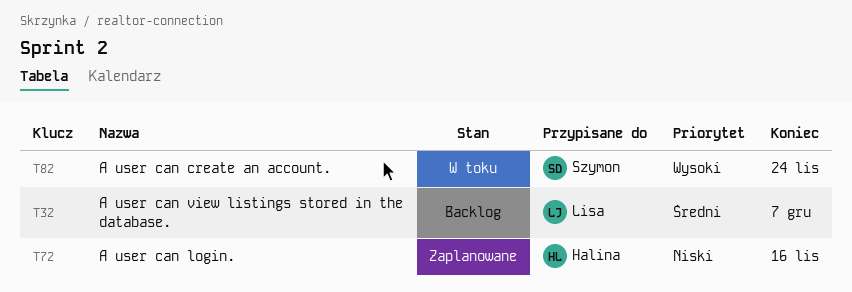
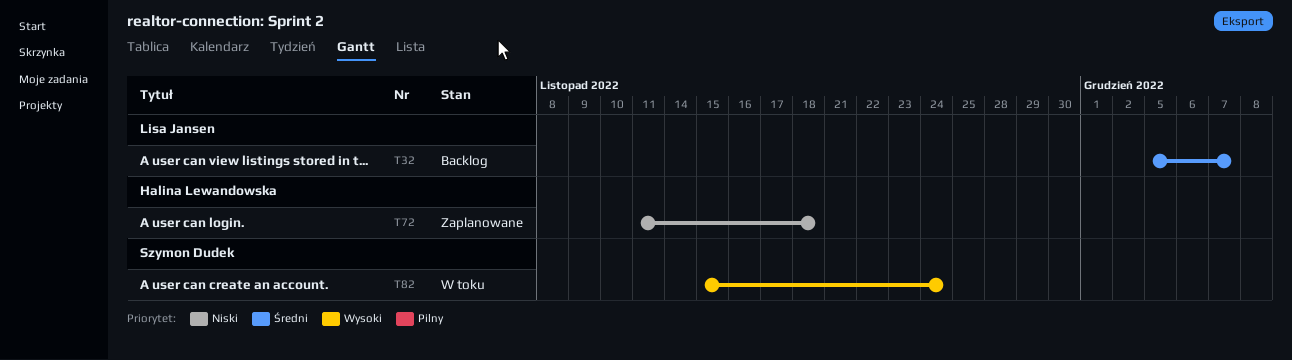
T72, due: Nov 16 -> Nov 18

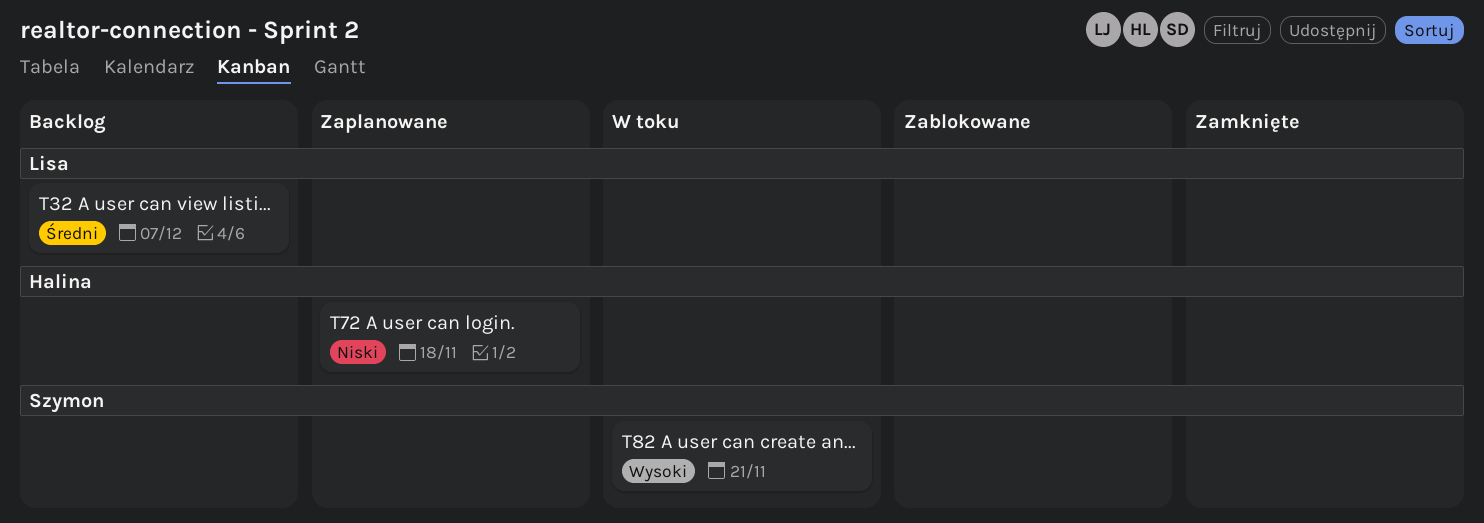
T82, due: Nov 24 -> Nov 21

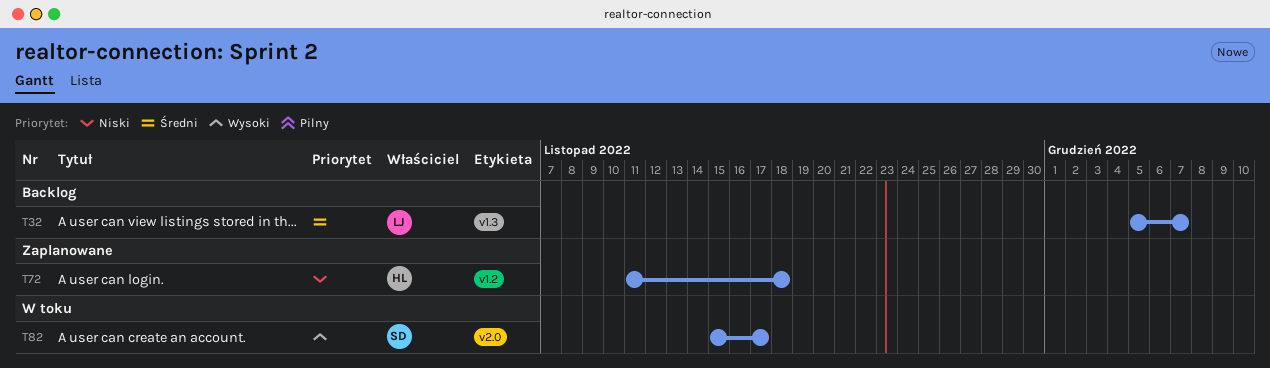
T82, due: Nov 21 -> Nov 17

